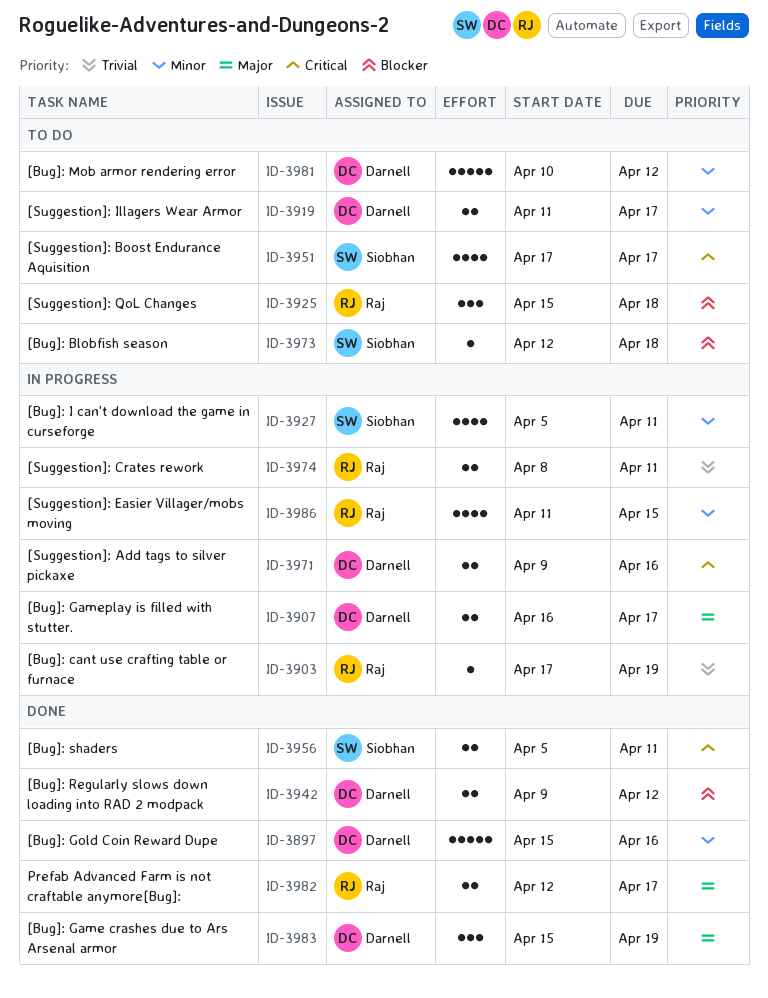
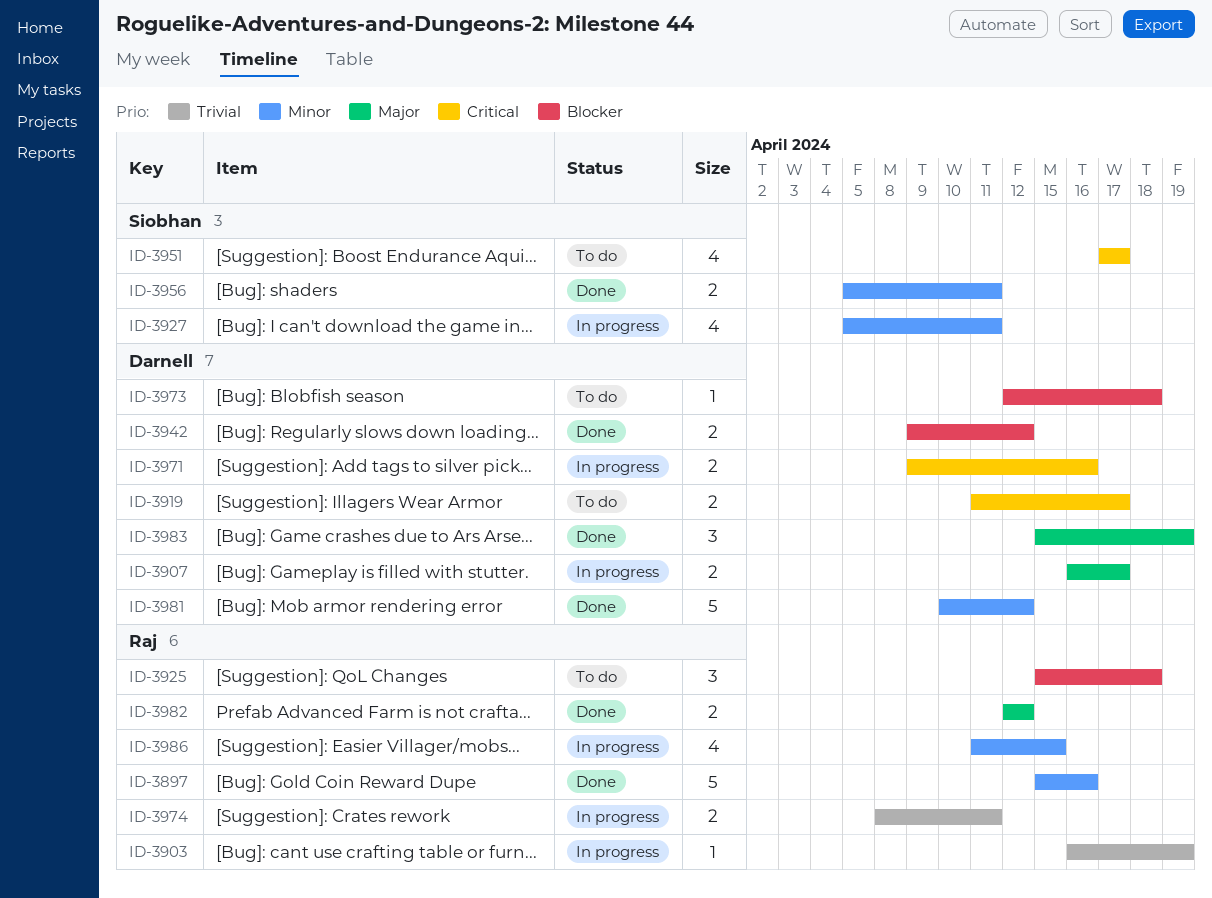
ID-3897, owner: Darnell -> Raj
ID-3903, start: Apr 17 -> Apr 16
ID-3919, priority: Minor -> Critical
ID-3956, priority: Critical -> Minor
ID-3973, owner: Siobhan -> Darnell
ID-3981, status: To do -> Done
ID-3982, due: Apr 17 -> Apr 12

